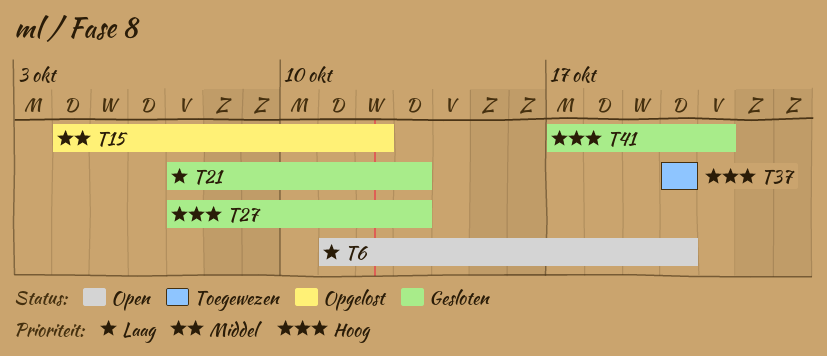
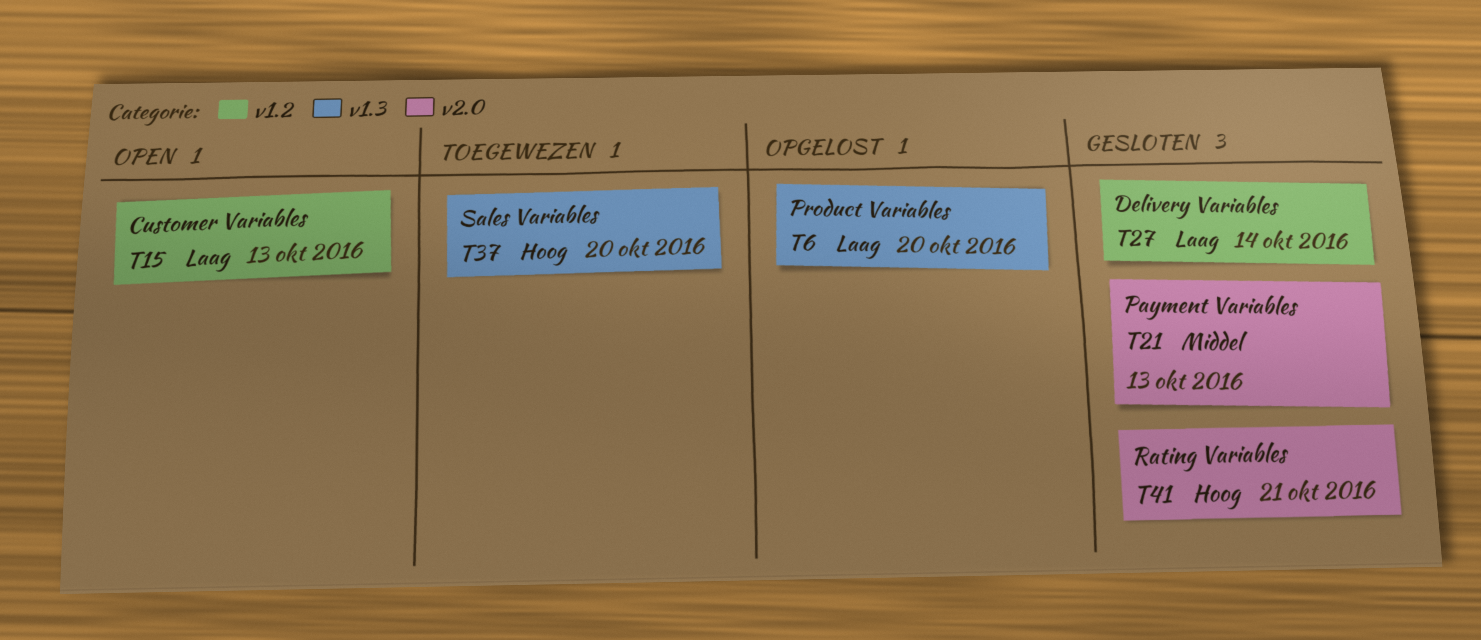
T6, status: Open -> Opgelost
T15, status: Opgelost -> Open
T15, priority: Middel -> Laag
T15, due: Oct 12 -> Oct 13
T21, priority: Laag -> Middel
T27, priority: Hoog -> Laag
T27, due: Oct 13 -> Oct 14

